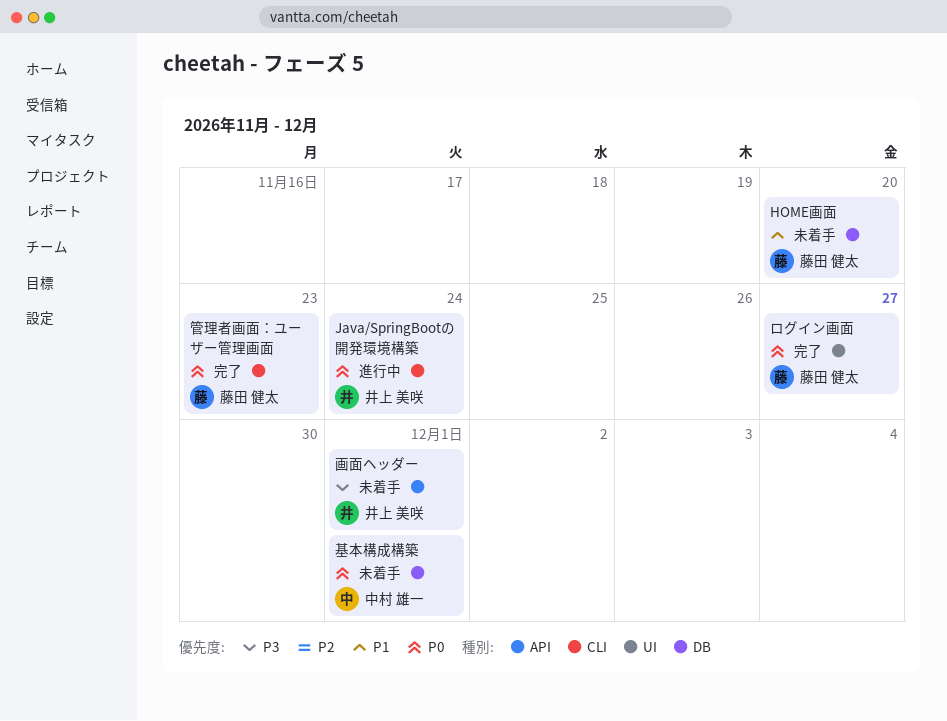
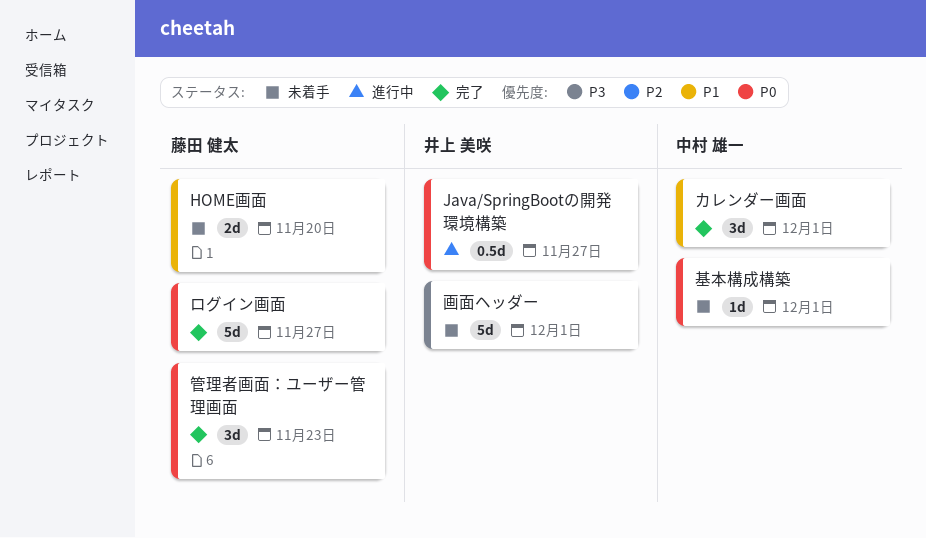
Java/SpringBootの開発環境構築, due: Nov 24 -> Nov 27
カレンダー画面: none -> present

